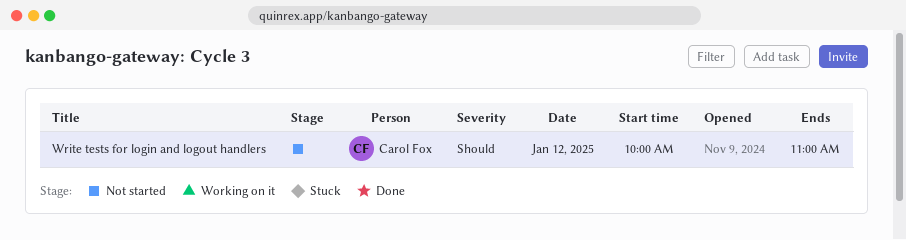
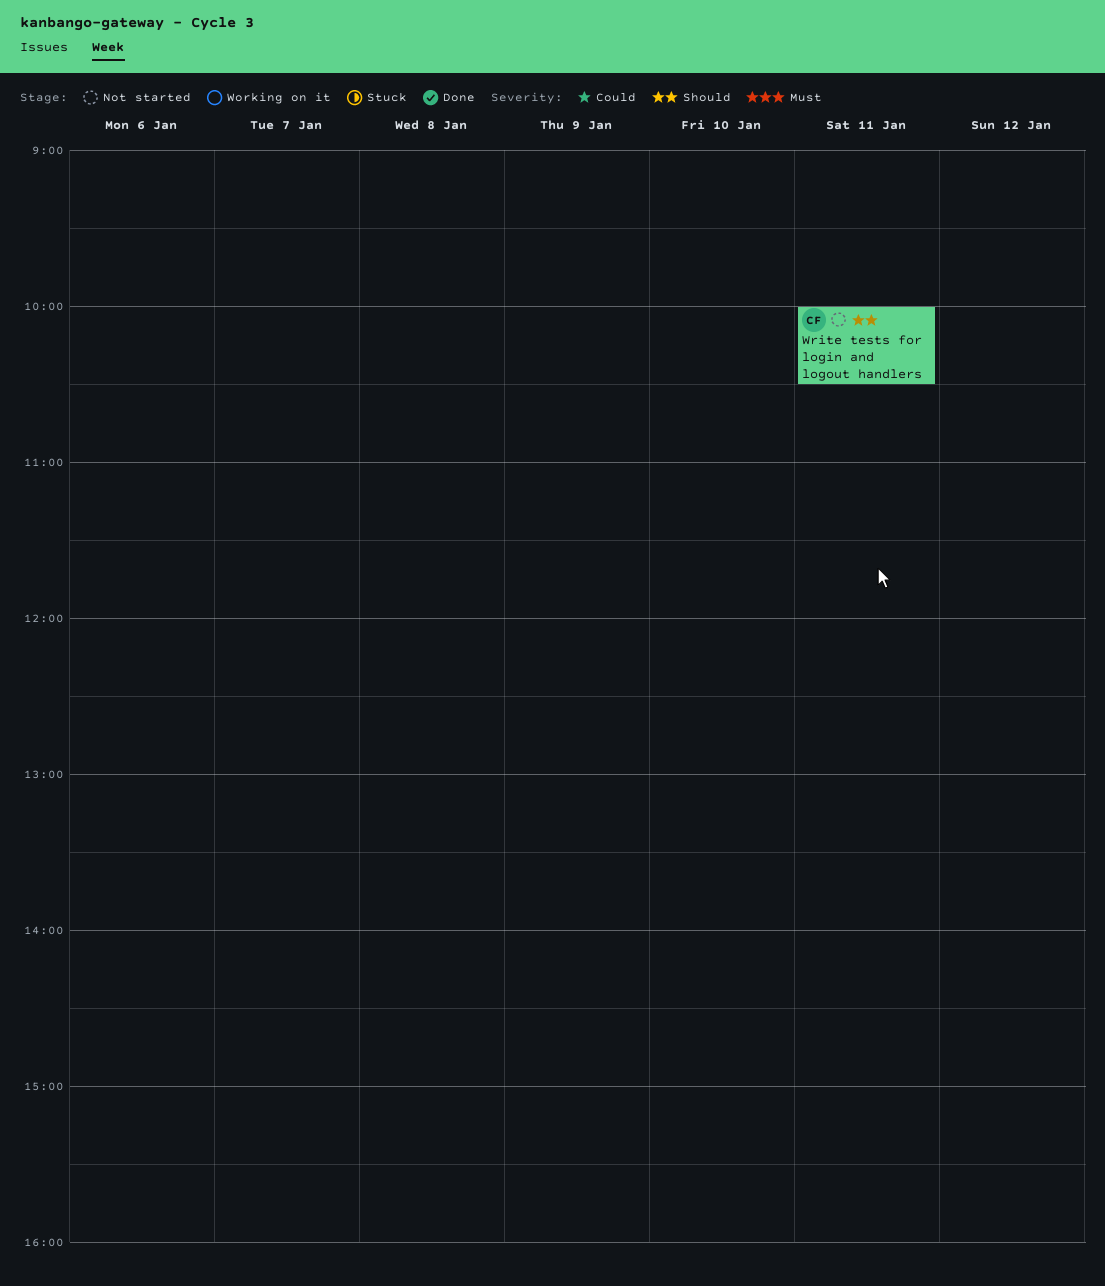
Write tests for login and logout handlers, day: Jan 12 -> Jan 11
Write tests for login and logout handlers, ends: 11:00 -> 10:30

